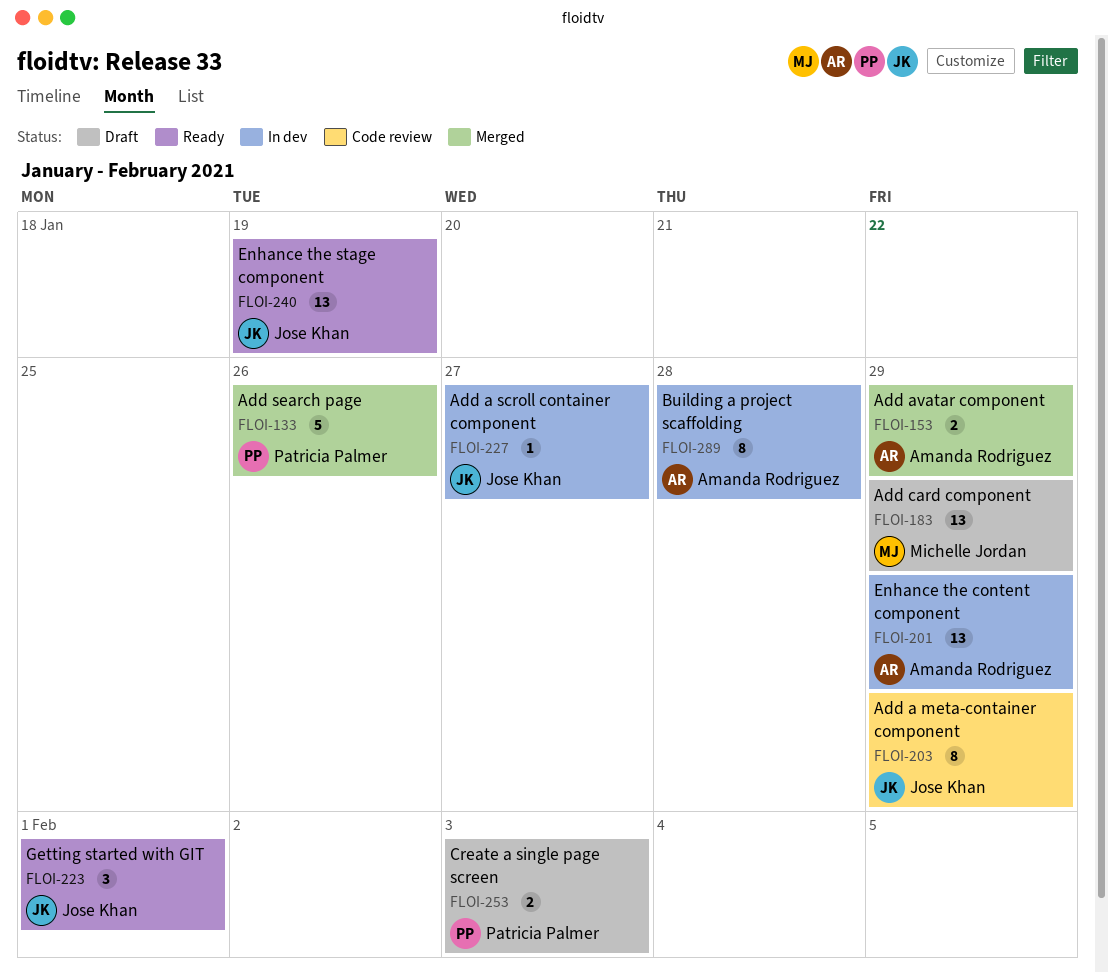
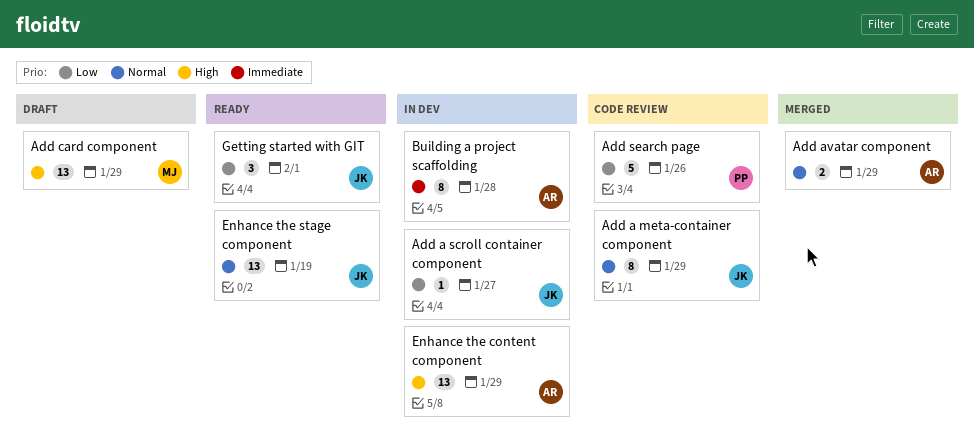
Add search page, status: Merged -> Code review
Create a single page screen: present -> none

